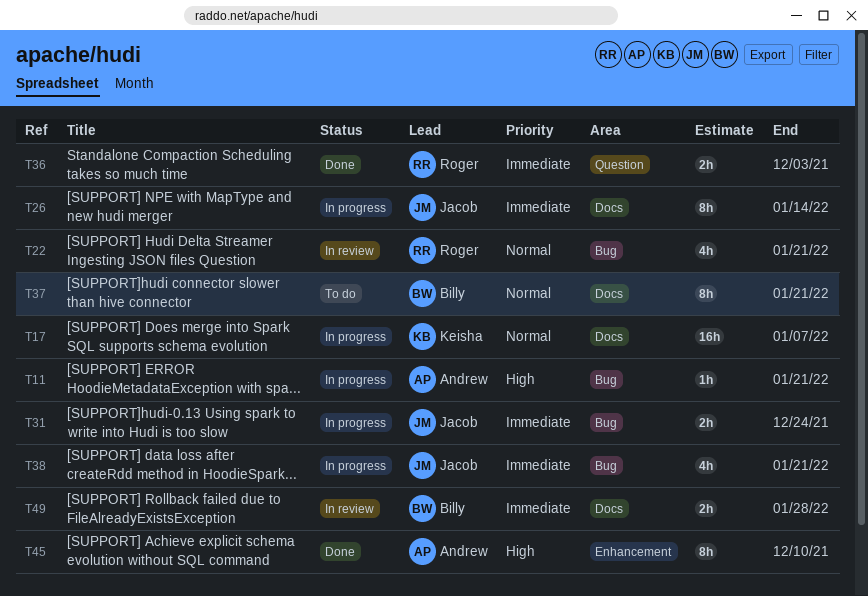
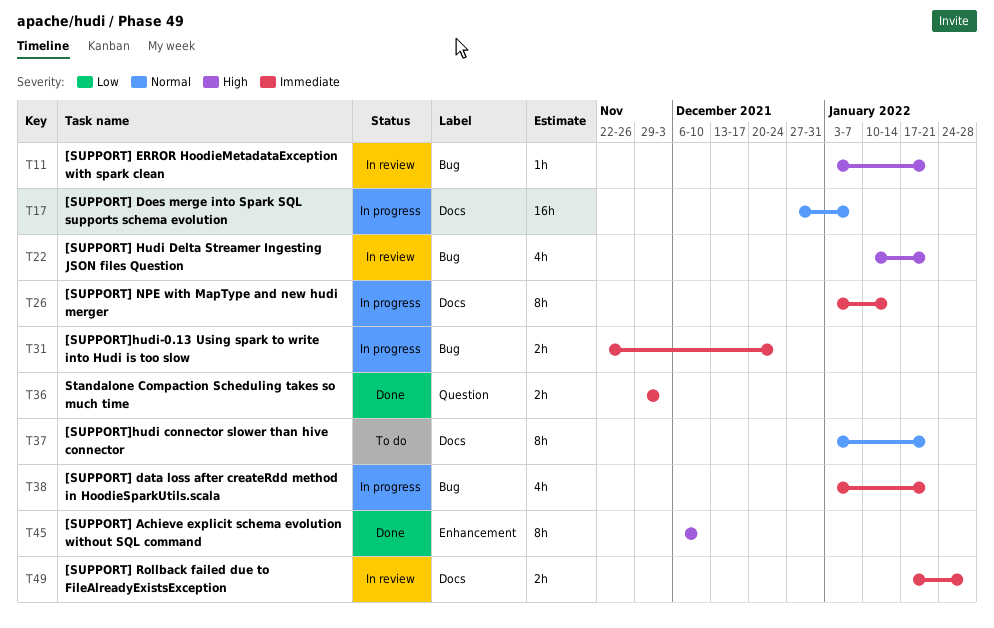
T11, status: In progress -> In review
T22, priority: Normal -> High

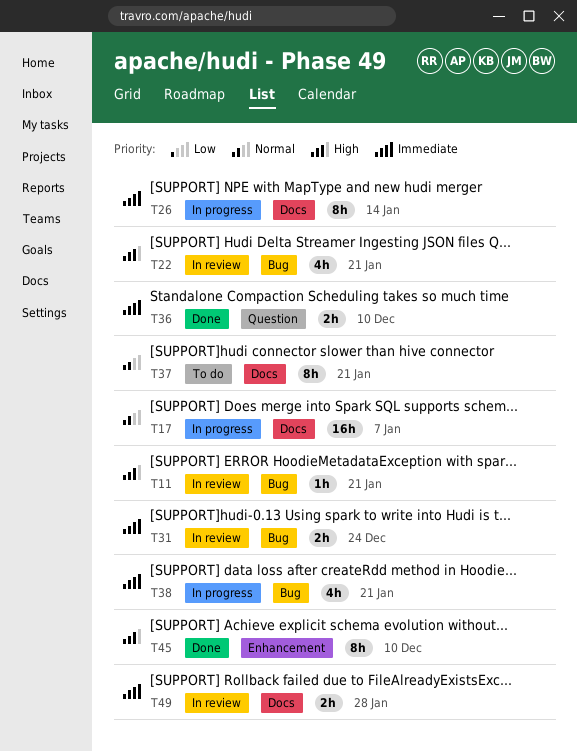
T31, status: In progress -> In review
T36, due: Dec 3 -> Dec 10

